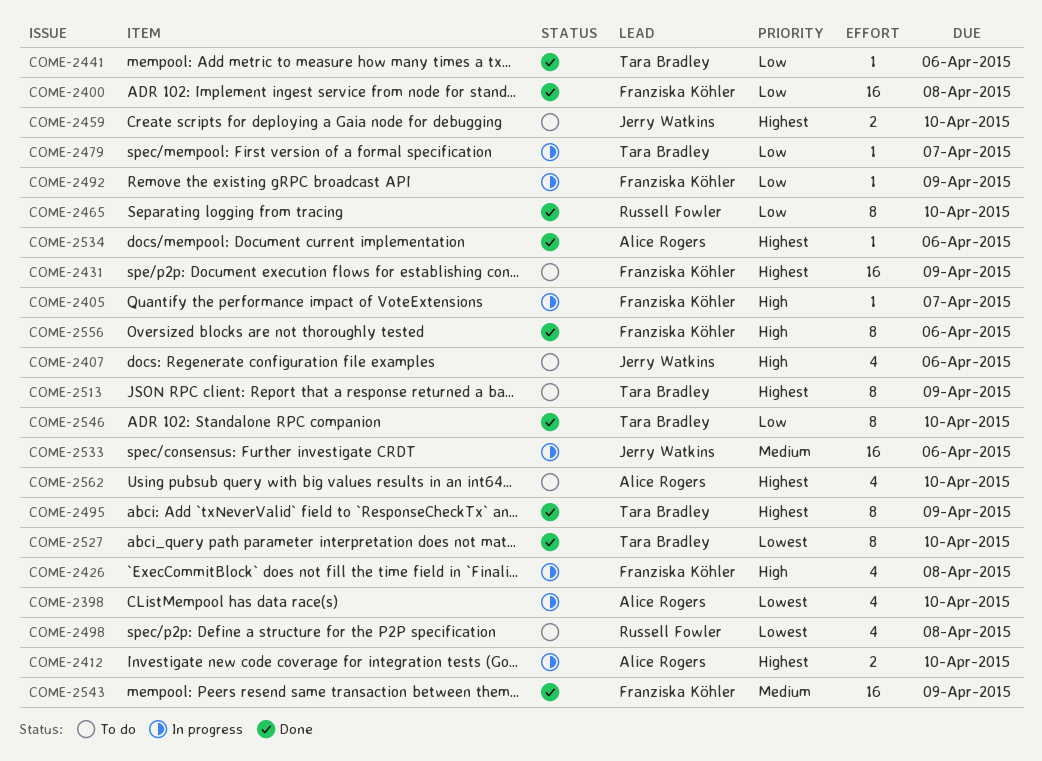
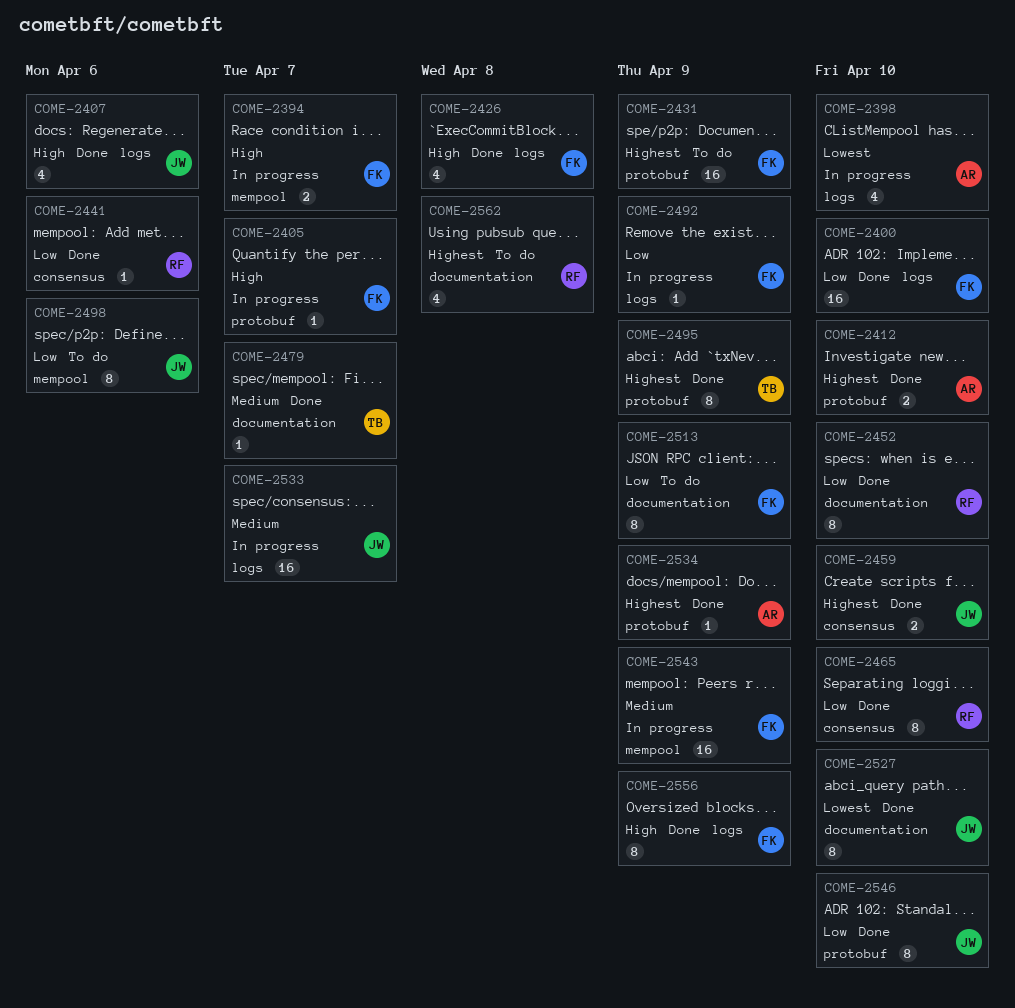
COME-2394: none -> present
COME-2400, due: Apr 8 -> Apr 10
COME-2407, status: To do -> Done
COME-2412, status: In progress -> Done
COME-2426, status: In progress -> Done
COME-2441, owner: Tara Bradley -> Russell Fowler
COME-2452: none -> present
COME-2459, status: To do -> Done
COME-2479, status: In progress -> Done
COME-2479, priority: Low -> Medium
COME-2498, owner: Russell Fowler -> Jerry Watkins
COME-2498, priority: Lowest -> Low
COME-2498, estimate: 4 -> 8
COME-2498, due: Apr 8 -> Apr 6
COME-2513, owner: Tara Bradley -> Franziska Köhler
COME-2513, priority: Highest -> Low
COME-2527, owner: Tara Bradley -> Jerry Watkins
COME-2533, due: Apr 6 -> Apr 7
COME-2534, due: Apr 6 -> Apr 9
COME-2543, status: Done -> In progress
COME-2546, owner: Tara Bradley -> Jerry Watkins
COME-2556, due: Apr 6 -> Apr 9
COME-2562, owner: Alice Rogers -> Russell Fowler
COME-2562, due: Apr 10 -> Apr 8

